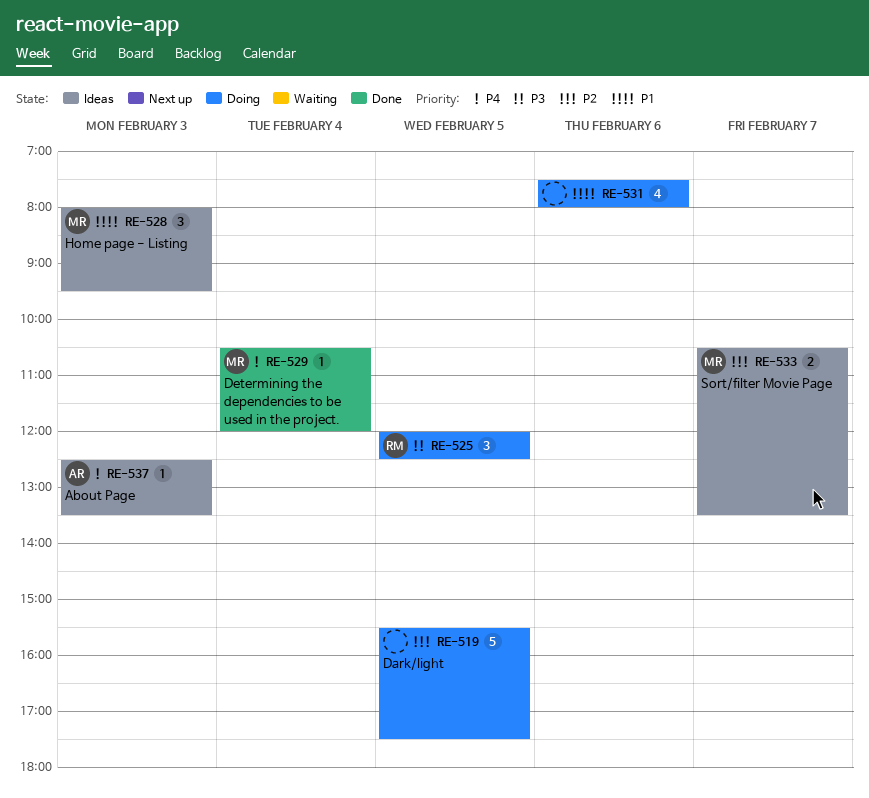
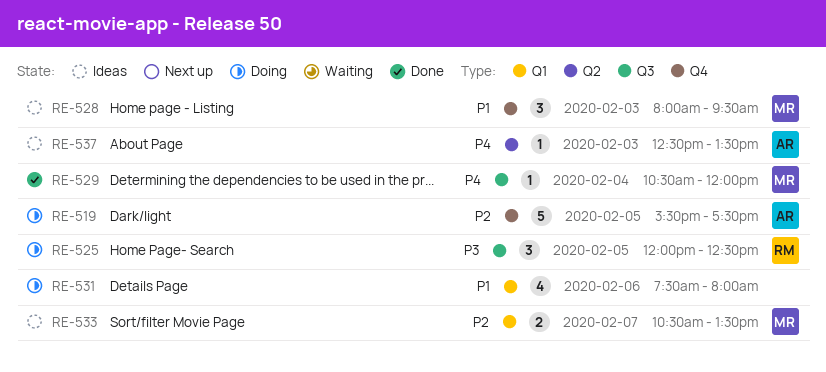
RE-519, owner: none -> AR

